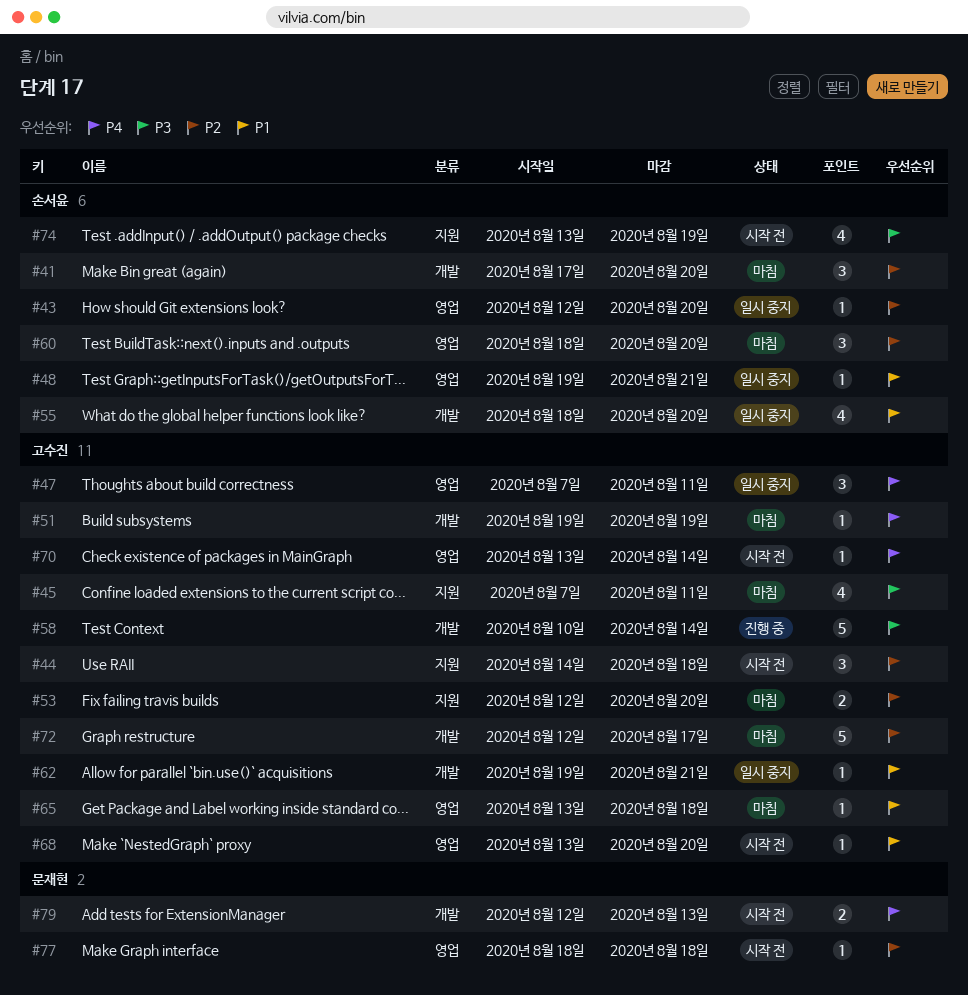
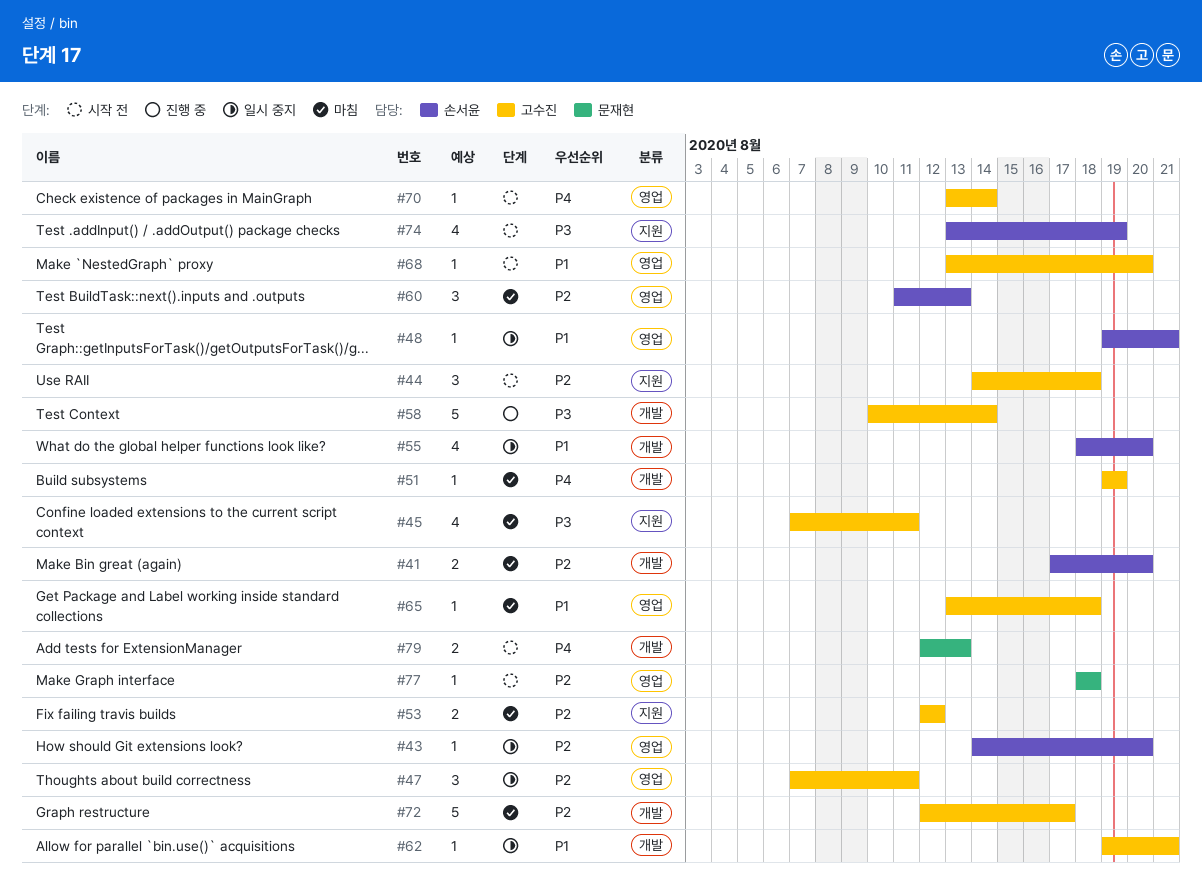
#41, estimate: 3 -> 2
#43, start: Aug 12 -> Aug 14
#47, priority: P4 -> P2
#53, due: Aug 20 -> Aug 12
#60, start: Aug 18 -> Aug 11
#60, due: Aug 20 -> Aug 13

